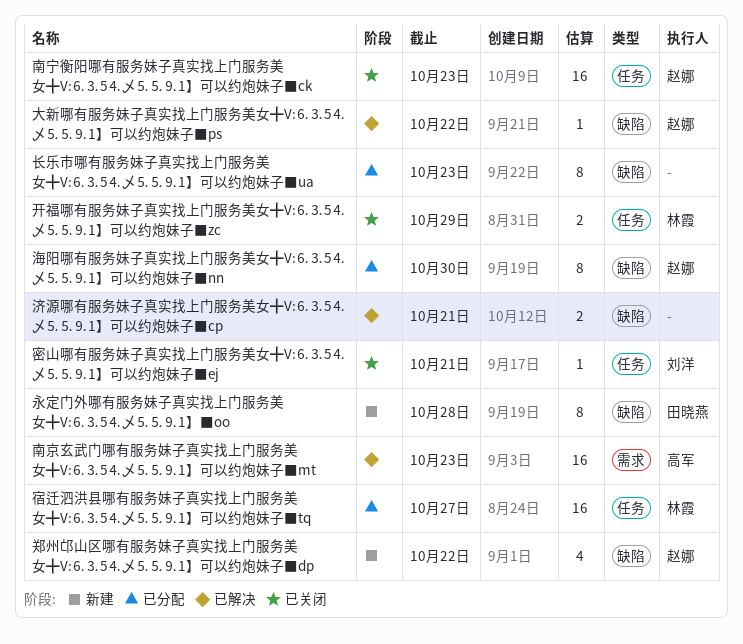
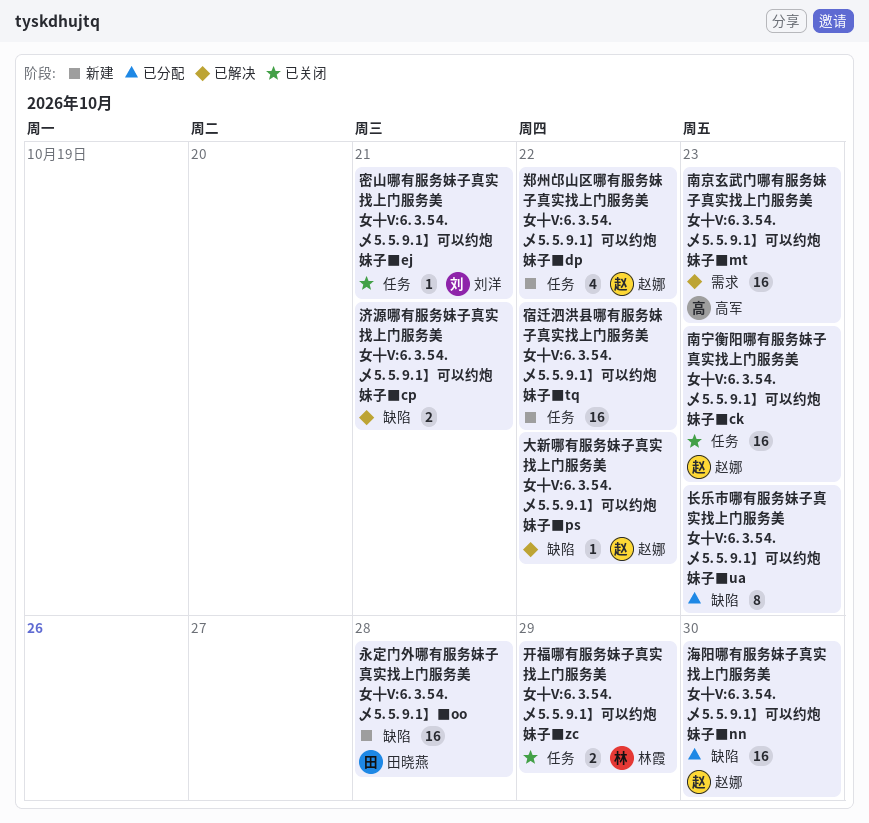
宿迁泗洪县哪有服务妹子真实找上门服务美女╋V:⒍⒊5⒋乄⒌⒌⒐1】可以约炮妹子■tq, status: 已分配 -> 新建
宿迁泗洪县哪有服务妹子真实找上门服务美女╋V:⒍⒊5⒋乄⒌⒌⒐1】可以约炮妹子■tq, owner: 林霞 -> none
宿迁泗洪县哪有服务妹子真实找上门服务美女╋V:⒍⒊5⒋乄⒌⒌⒐1】可以约炮妹子■tq, due: Oct 27 -> Oct 22
永定门外哪有服务妹子真实找上门服务美女╋V:⒍⒊5⒋乄⒌⒌⒐1】■oo, estimate: 8 -> 16
海阳哪有服务妹子真实找上门服务美女╋V:⒍⒊5⒋乄⒌⒌⒐1】可以约炮妹子■nn, estimate: 8 -> 16
郑州邙山区哪有服务妹子真实找上门服务美女╋V:⒍⒊5⒋乄⒌⒌⒐1】可以约炮妹子■dp, label: 缺陷 -> 任务

